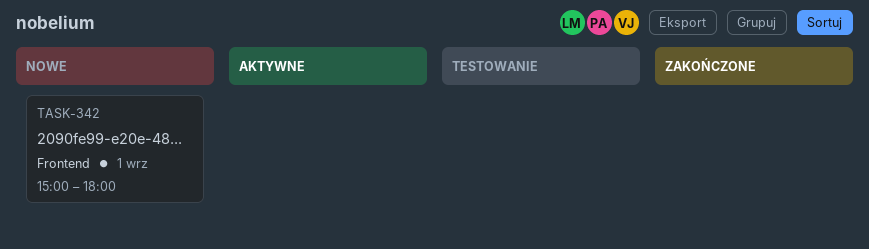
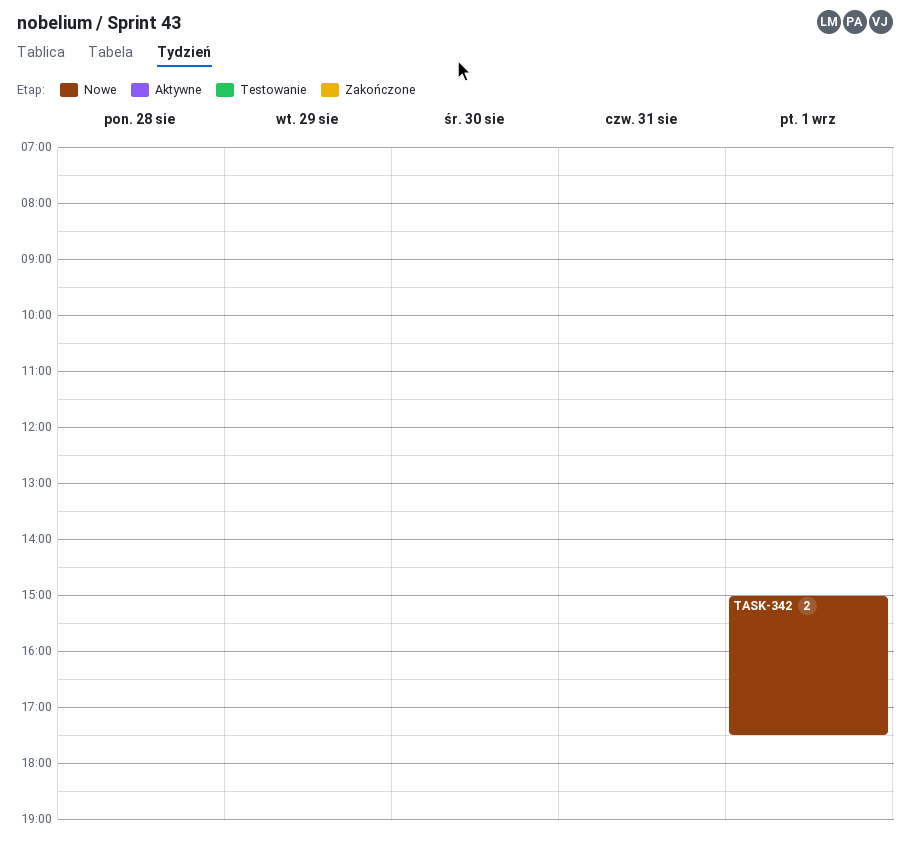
TASK-342, estimate: 1 -> 2
TASK-342, ends: 18:00 -> 17:30

